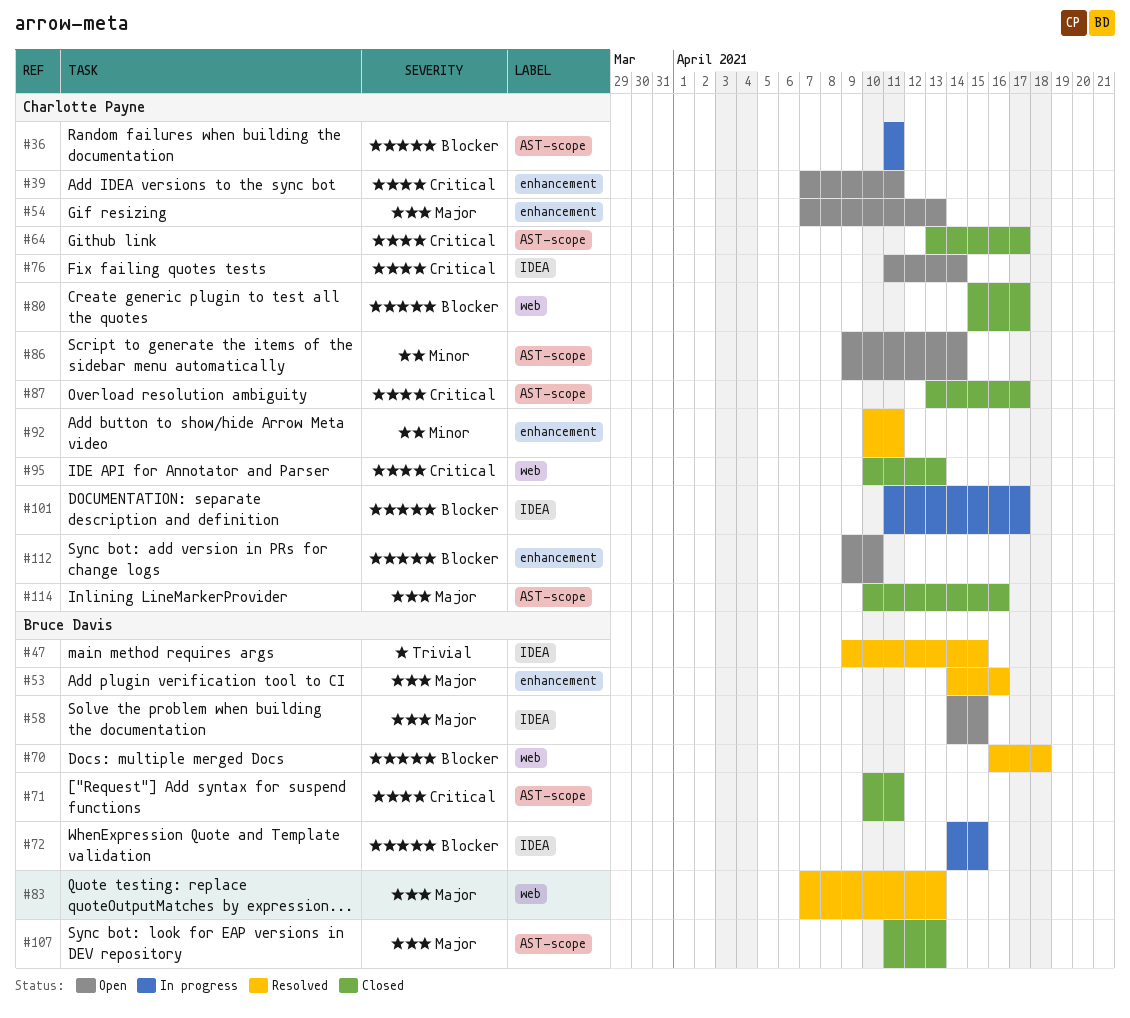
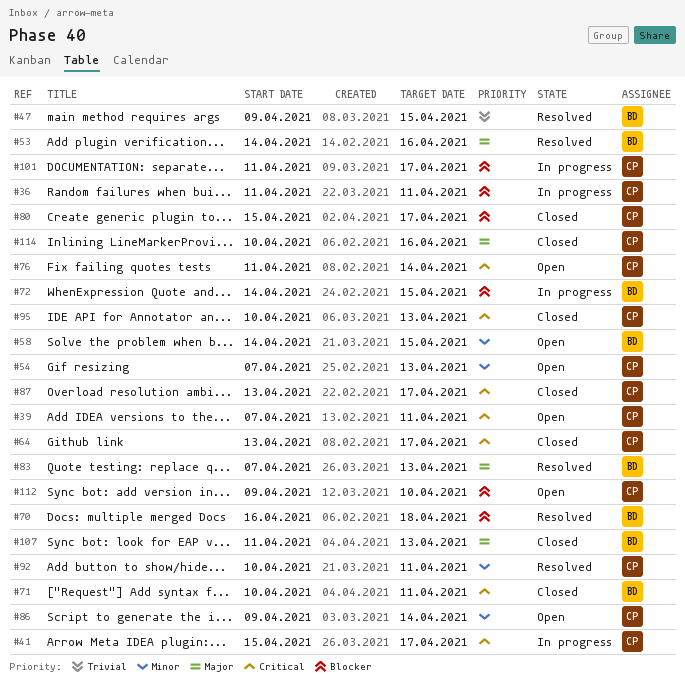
#41: none -> present
#54, priority: Major -> Minor
#58, priority: Major -> Minor

